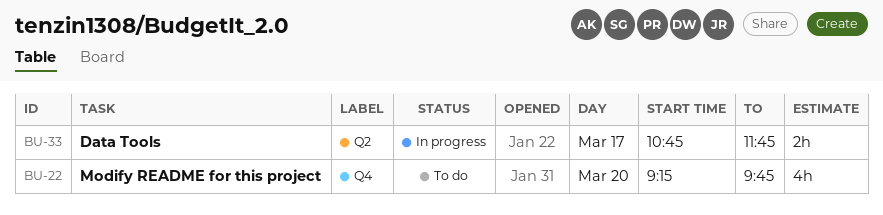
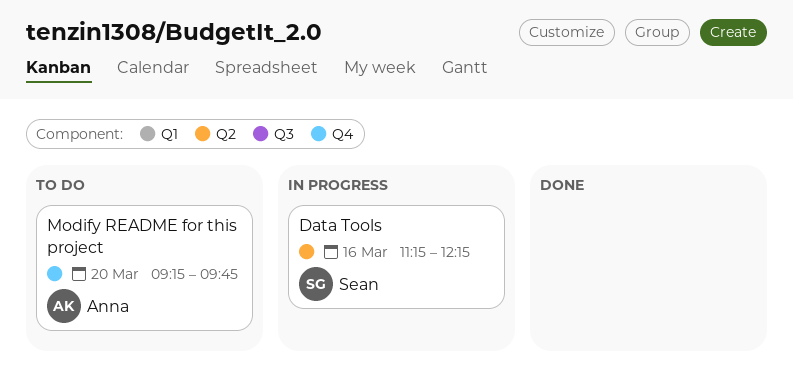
Data Tools, day: Mar 17 -> Mar 16
Data Tools, begins: 10:45 -> 11:15
Data Tools, ends: 11:45 -> 12:15

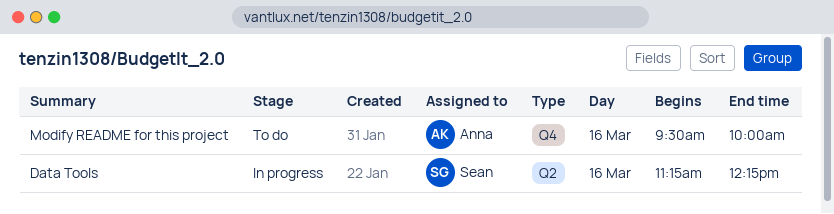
Modify README for this project, day: Mar 20 -> Mar 16
Modify README for this project, begins: 09:15 -> 09:30
Modify README for this project, ends: 09:45 -> 10:00

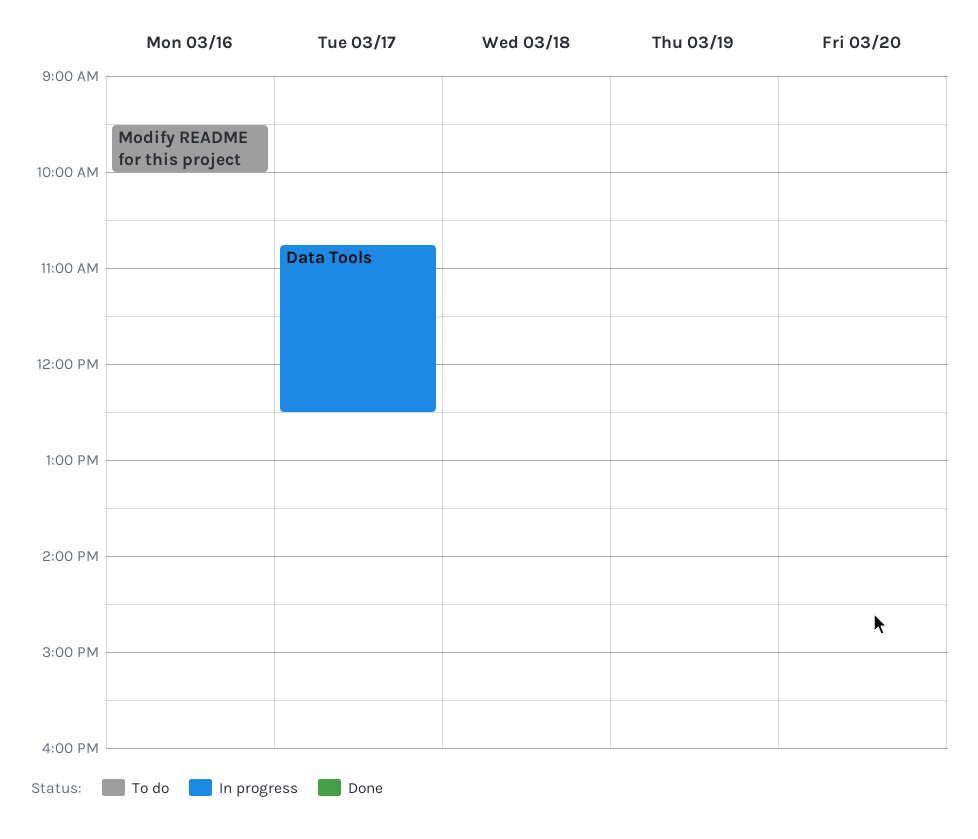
Data Tools, day: Mar 16 -> Mar 17
Data Tools, begins: 11:15 -> 10:45
Data Tools, ends: 12:15 -> 12:30

